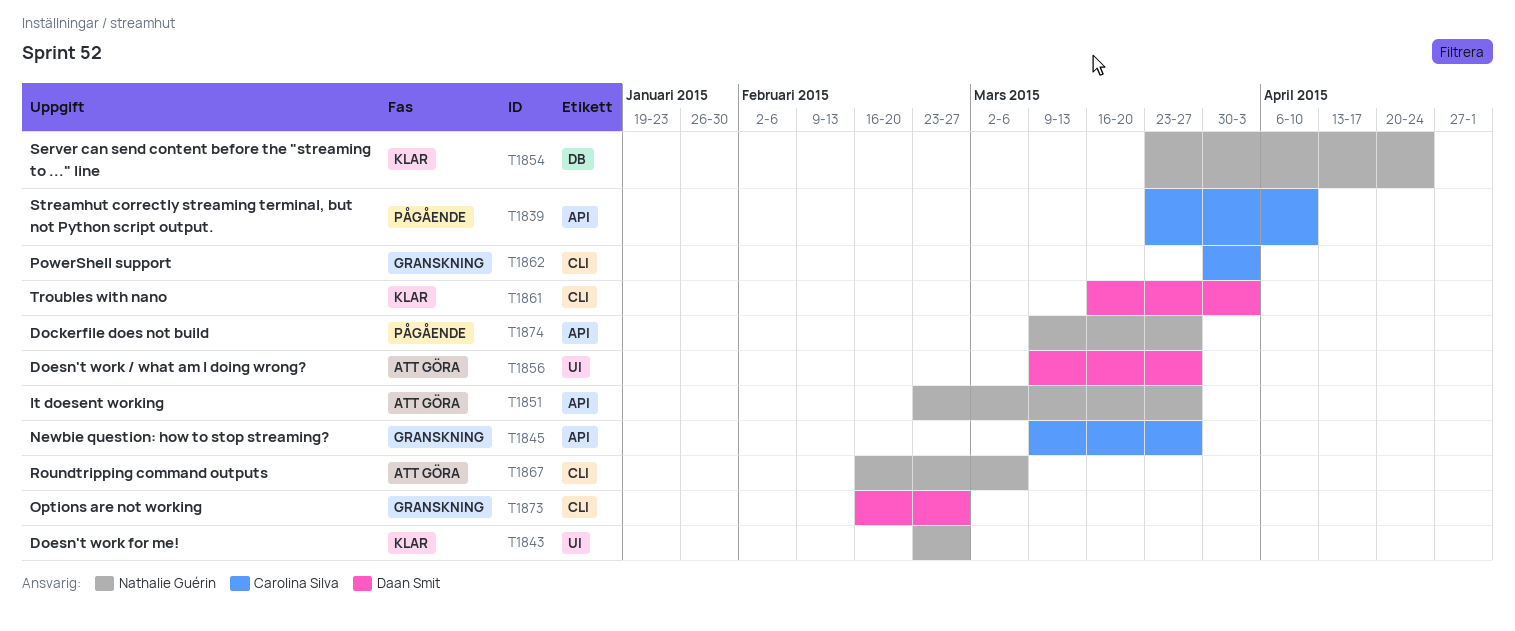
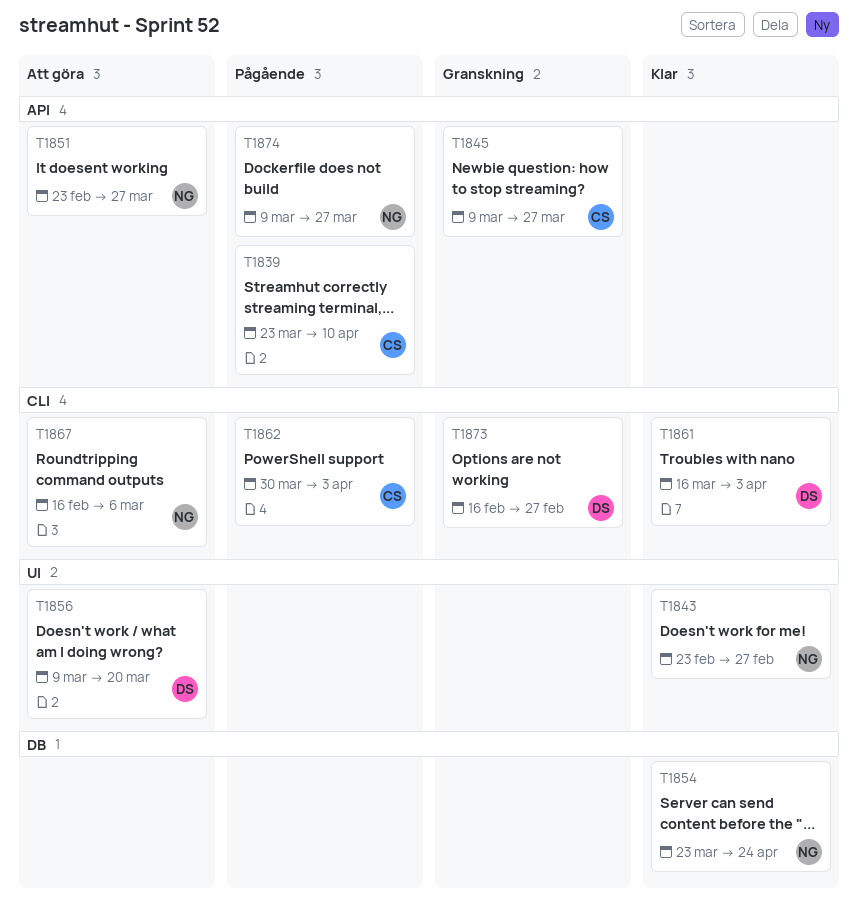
T1856, due: Mar 27 -> Mar 20
T1862, status: Granskning -> Pågående

